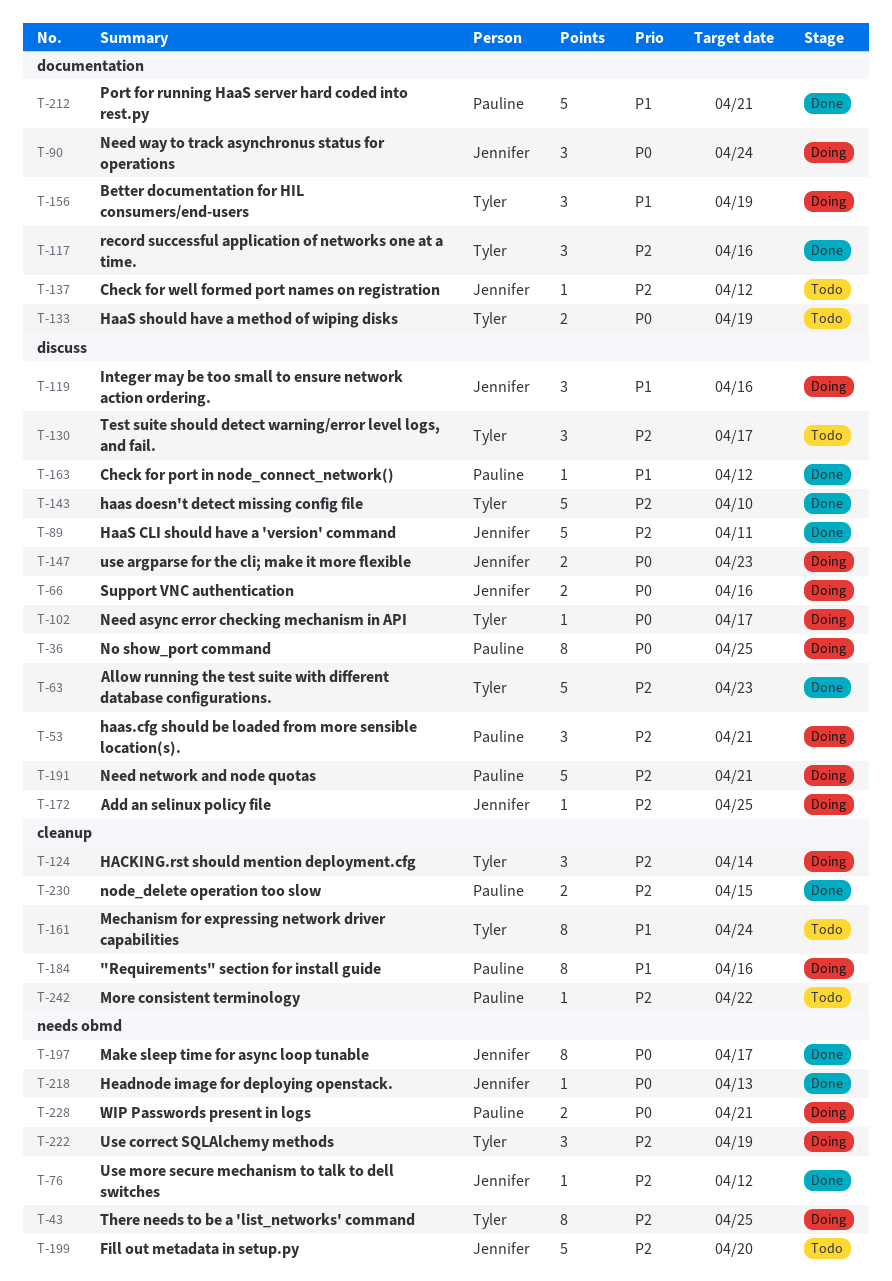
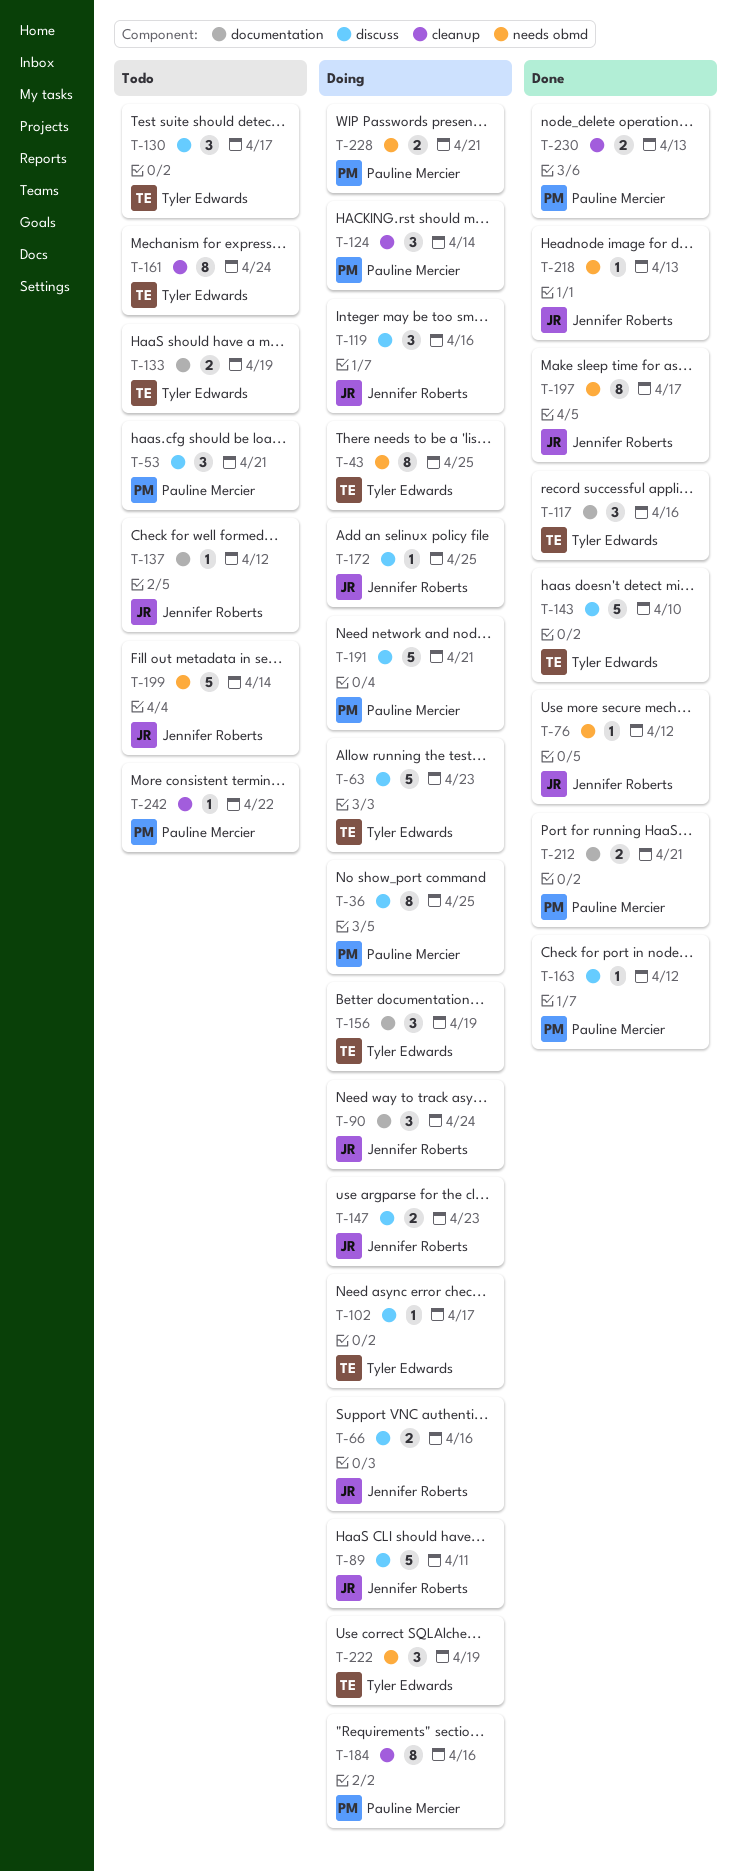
T-53, status: Doing -> Todo
T-63, status: Done -> Doing
T-89, status: Done -> Doing
T-124, owner: Tyler Edwards -> Pauline Mercier
T-199, due: Apr 20 -> Apr 14
T-212, estimate: 5 -> 2
T-230, due: Apr 15 -> Apr 13

